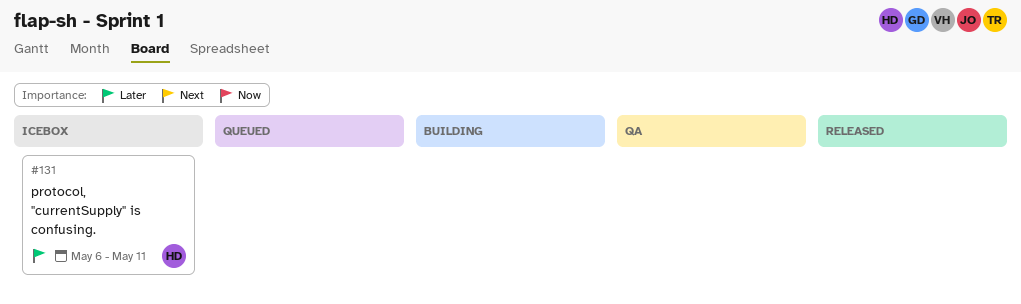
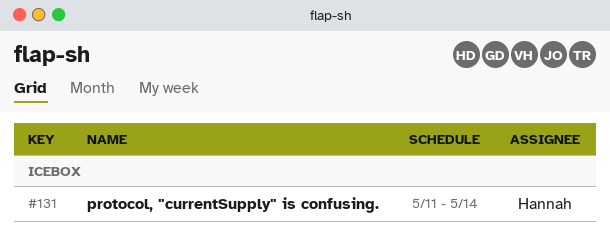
#131, start: May 6 -> May 11
#131, due: May 11 -> May 14

